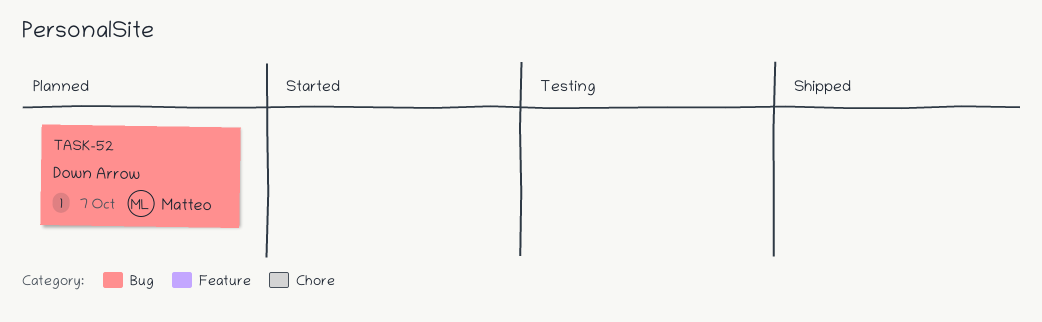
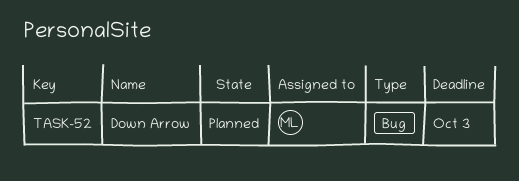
TASK-52, due: Oct 7 -> Oct 3

